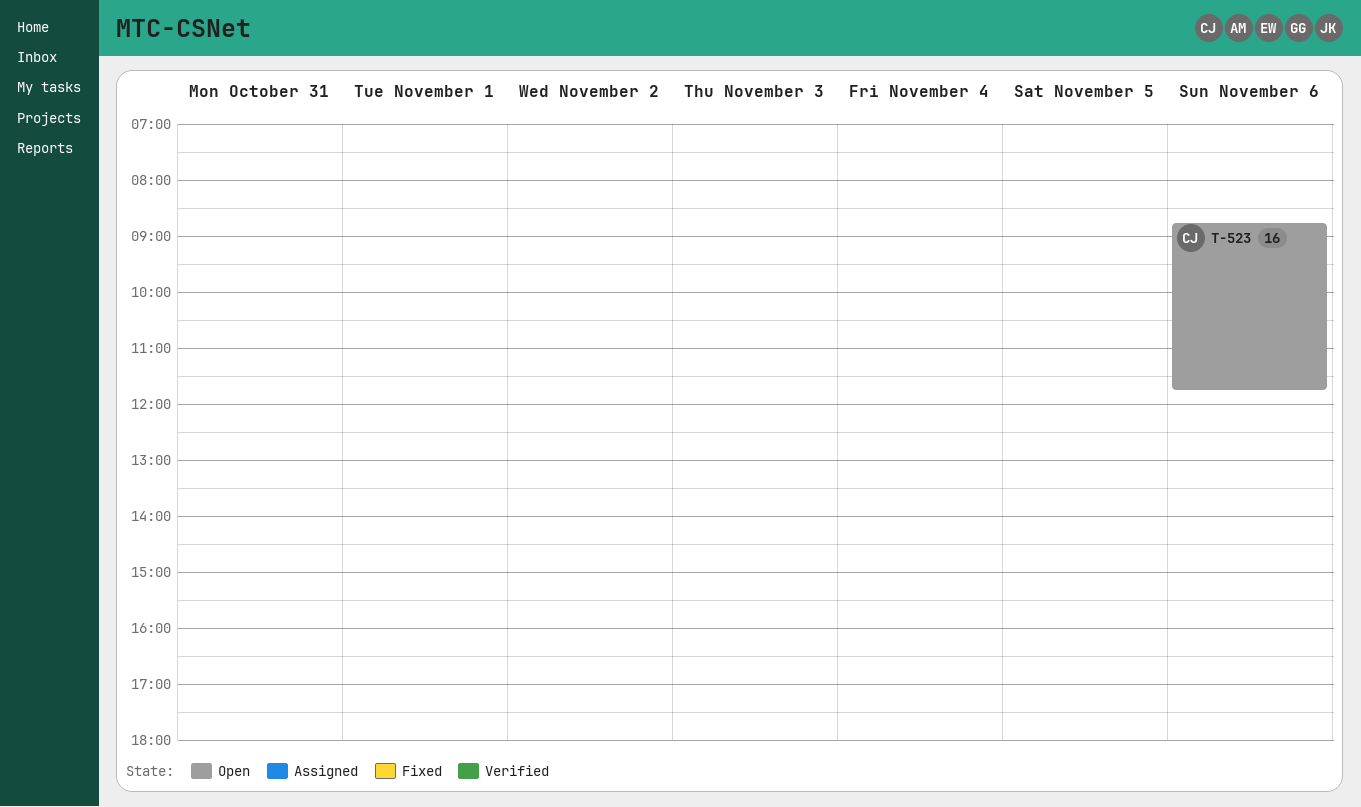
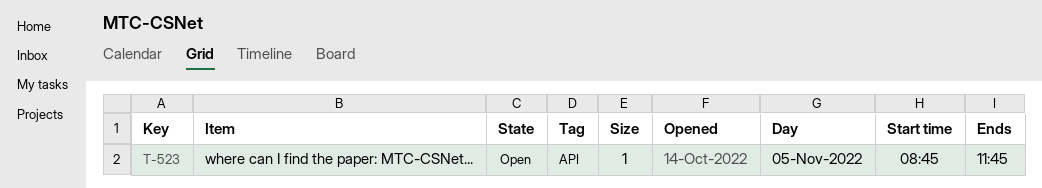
T-523, estimate: 16 -> 1
T-523, day: Nov 6 -> Nov 5

